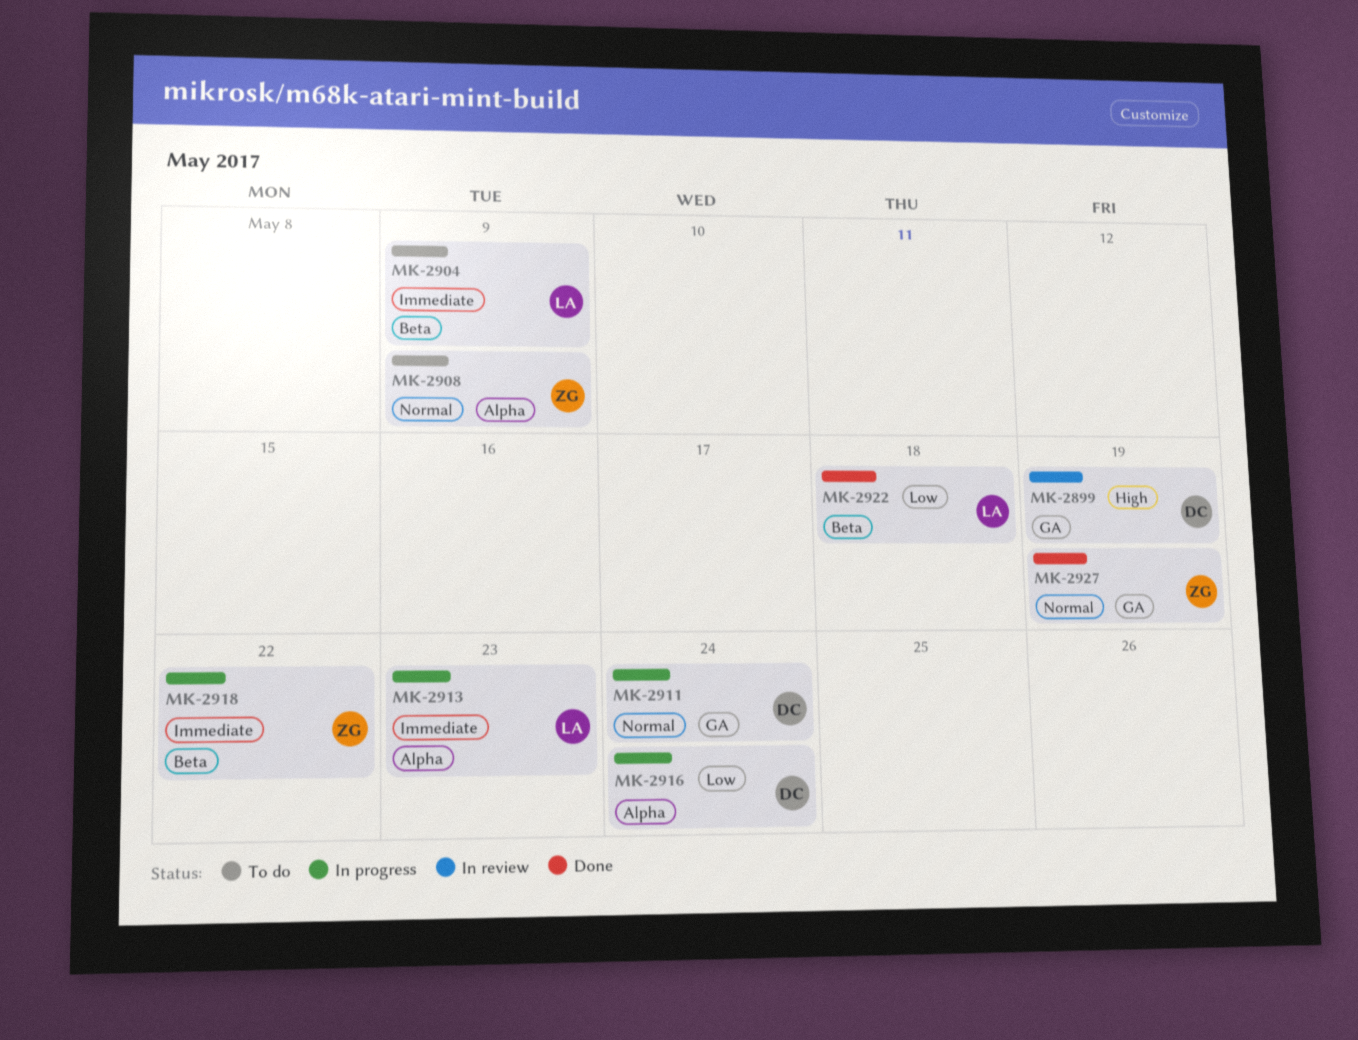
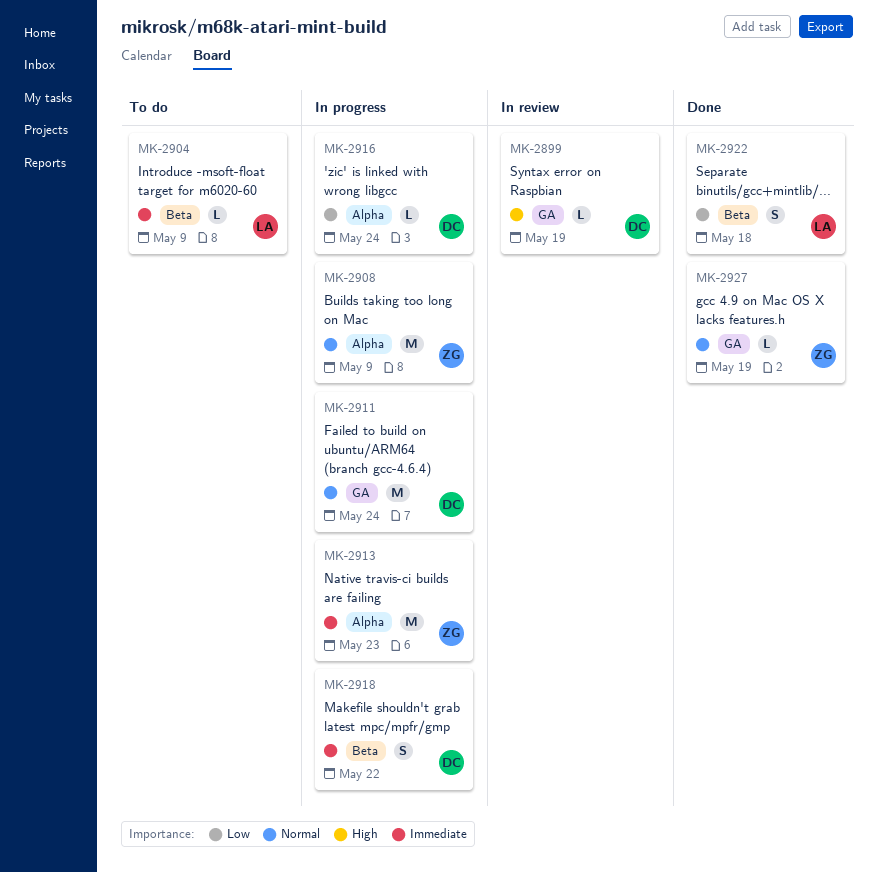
MK-2908, status: To do -> In progress
MK-2913, owner: LA -> ZG
MK-2918, owner: ZG -> DC

